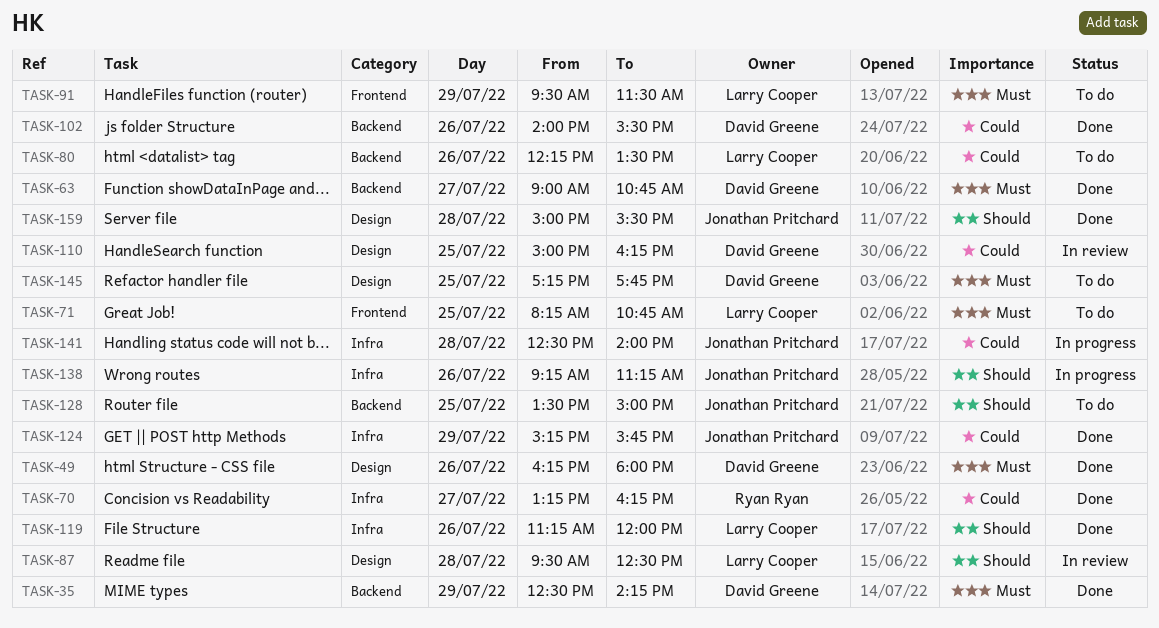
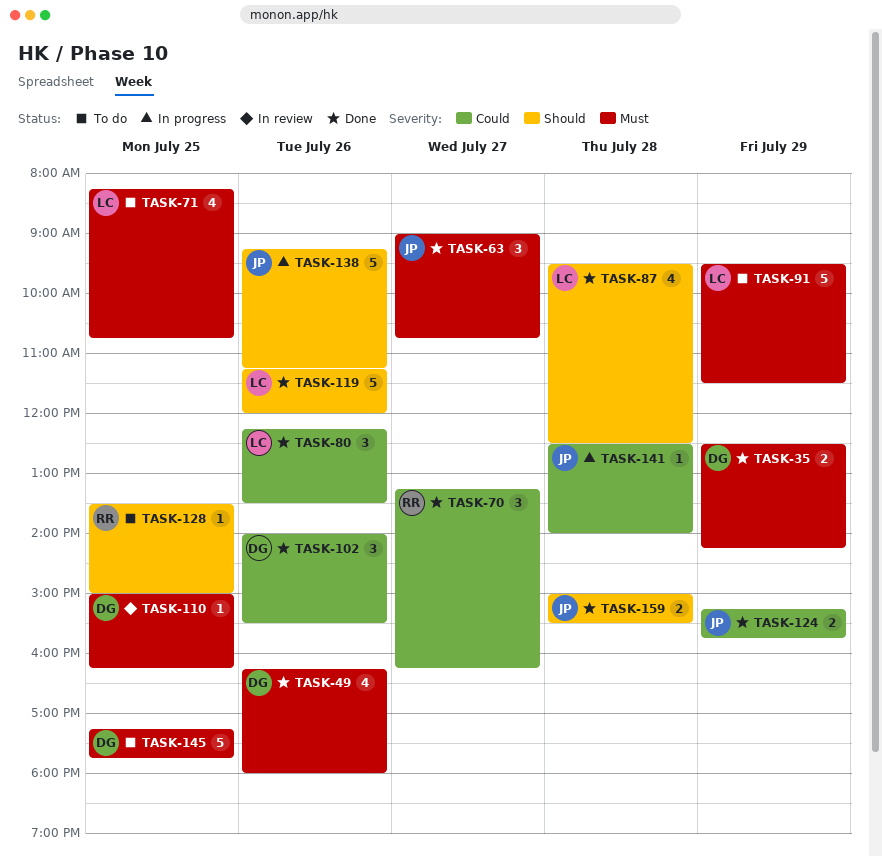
TASK-63, owner: David Greene -> Jonathan Pritchard
TASK-80, status: To do -> Done
TASK-87, status: In review -> Done
TASK-110, priority: Could -> Must
TASK-128, owner: Jonathan Pritchard -> Ryan Ryan

